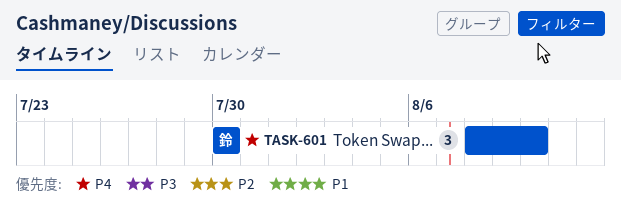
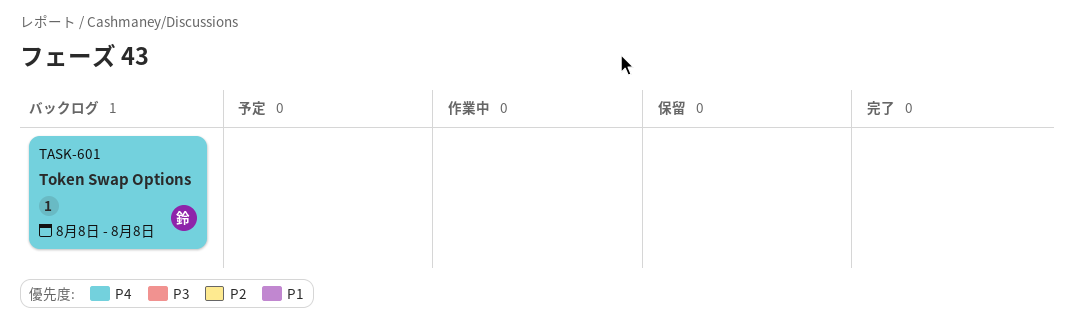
TASK-601, estimate: 3 -> 1
TASK-601, due: Aug 10 -> Aug 8

